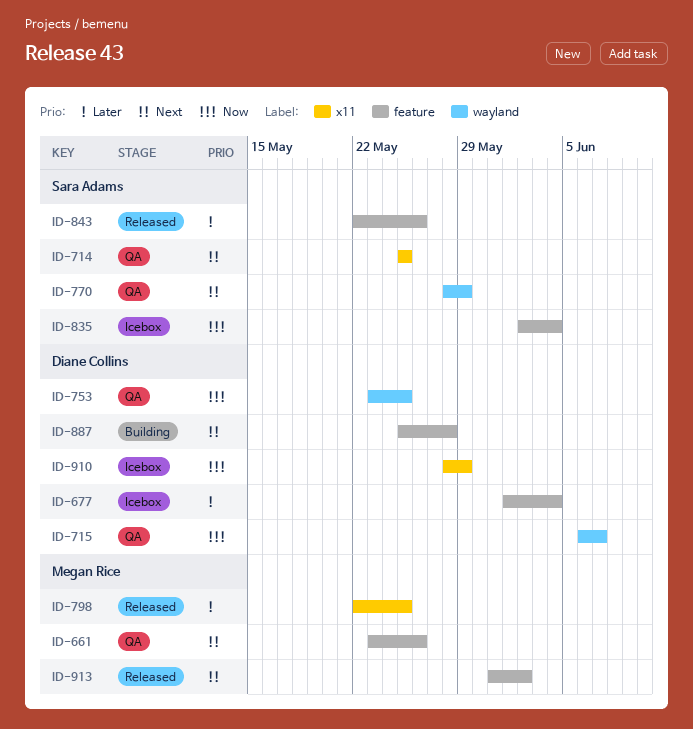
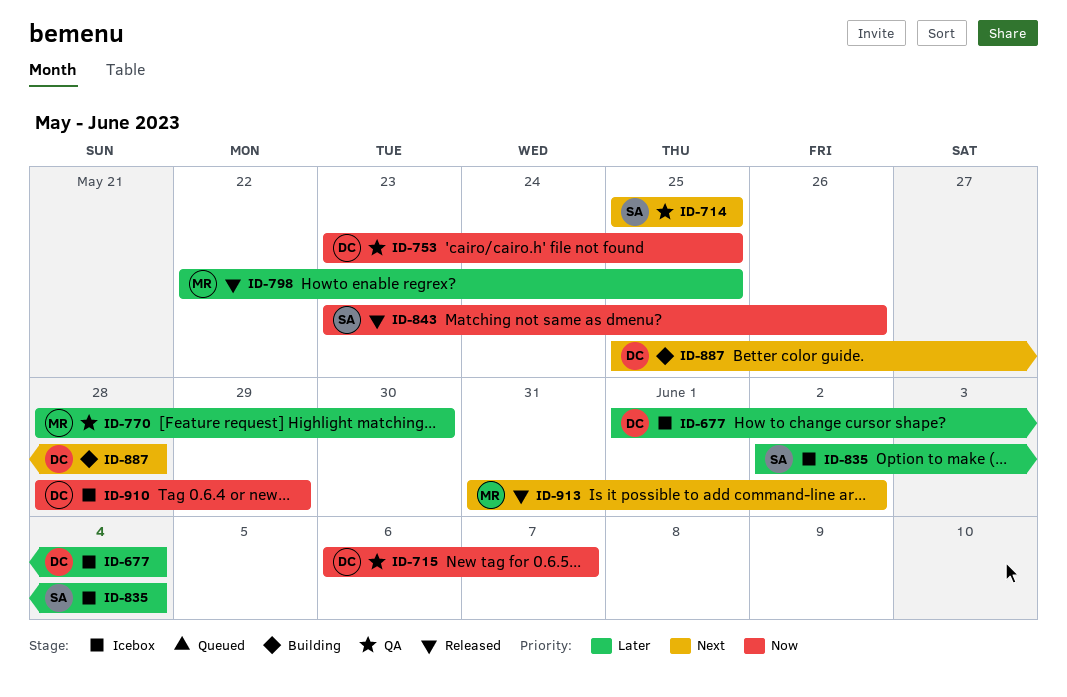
ID-661: present -> none
ID-770, owner: Sara Adams -> Megan Rice
ID-770, priority: Next -> Later
ID-770, due: May 29 -> May 30
ID-835, priority: Now -> Later
ID-843, priority: Later -> Now
ID-843, start: May 22 -> May 23

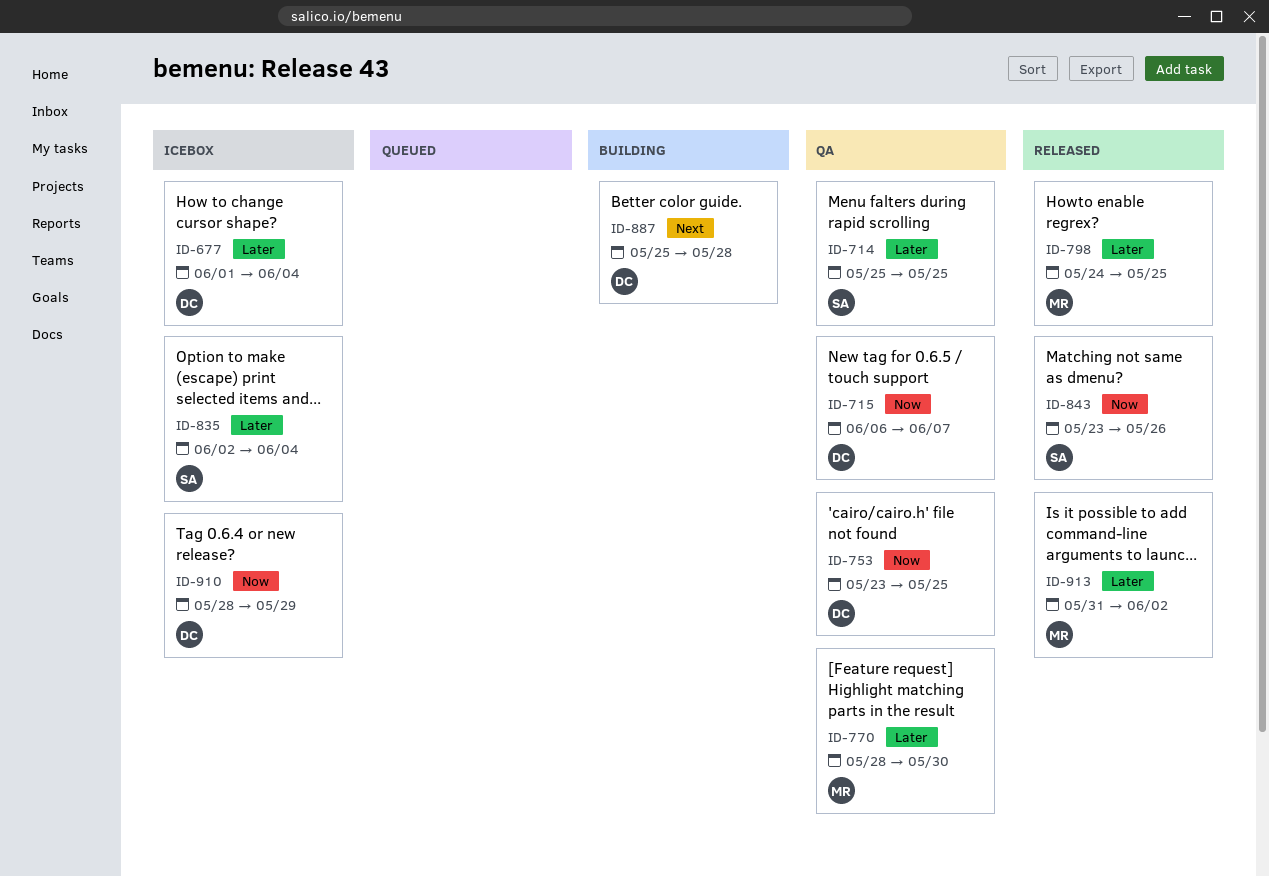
ID-714, priority: Next -> Later
ID-798, start: May 22 -> May 24
ID-913, priority: Next -> Later

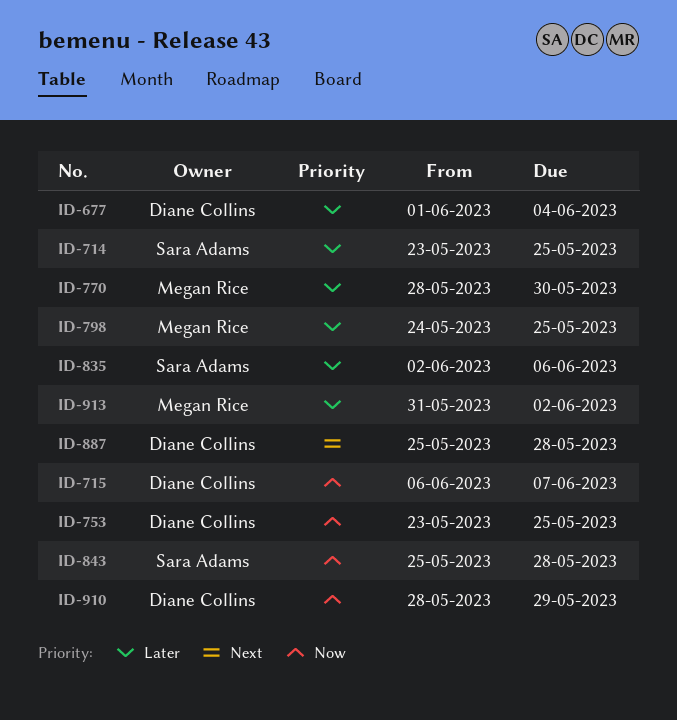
ID-714, start: May 25 -> May 23
ID-835, due: Jun 4 -> Jun 6
ID-843, start: May 23 -> May 25
ID-843, due: May 26 -> May 28

